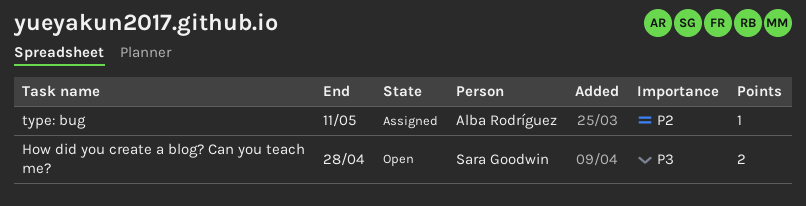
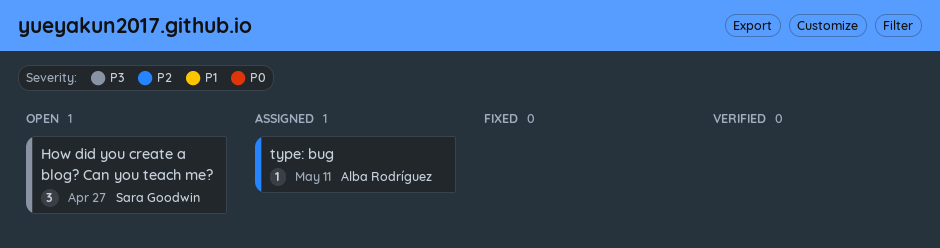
How did you create a blog? Can you teach me?, estimate: 2 -> 3
How did you create a blog? Can you teach me?, due: Apr 28 -> Apr 27

